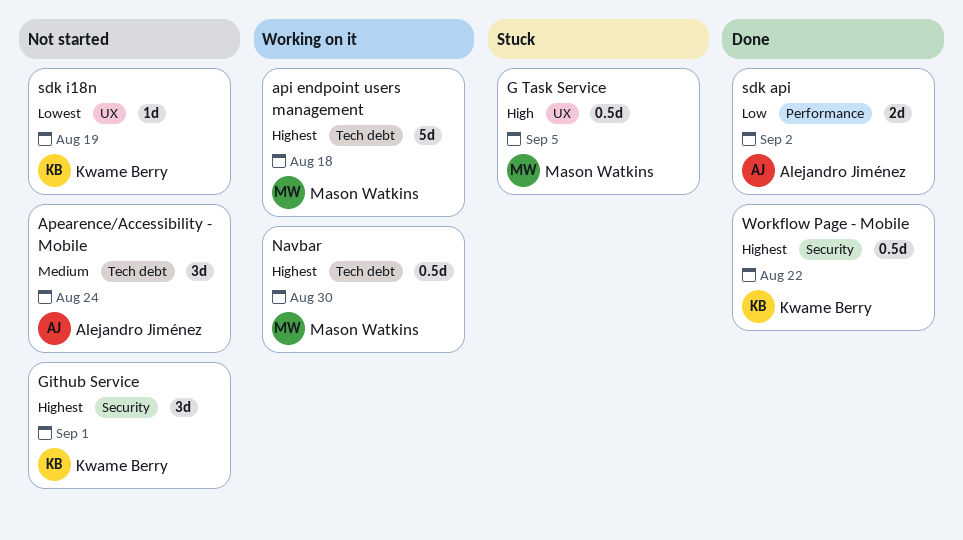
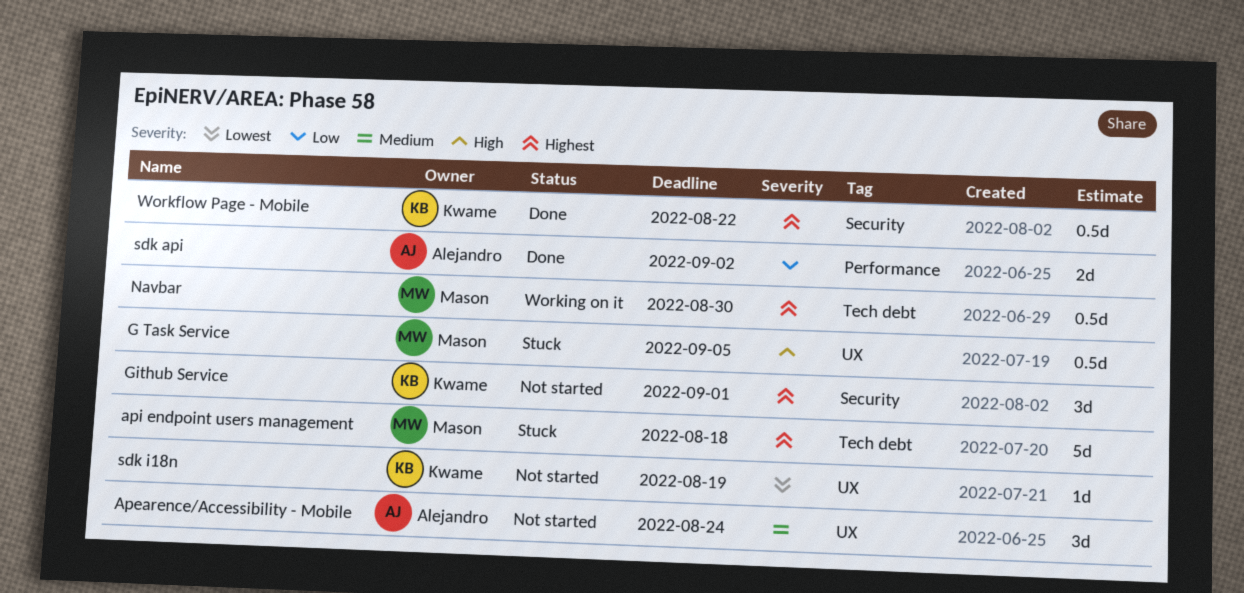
Apearence/Accessibility - Mobile, label: Tech debt -> UX
api endpoint users management, status: Working on it -> Stuck

